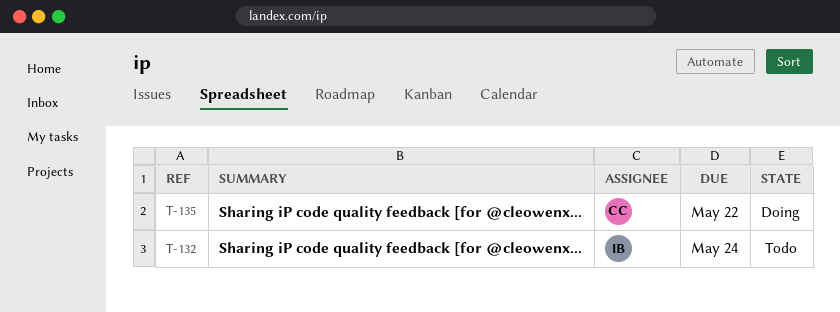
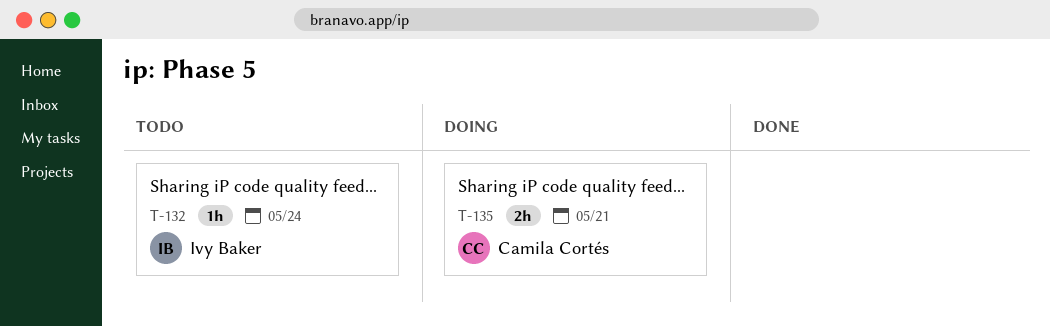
T-135, due: May 22 -> May 21

